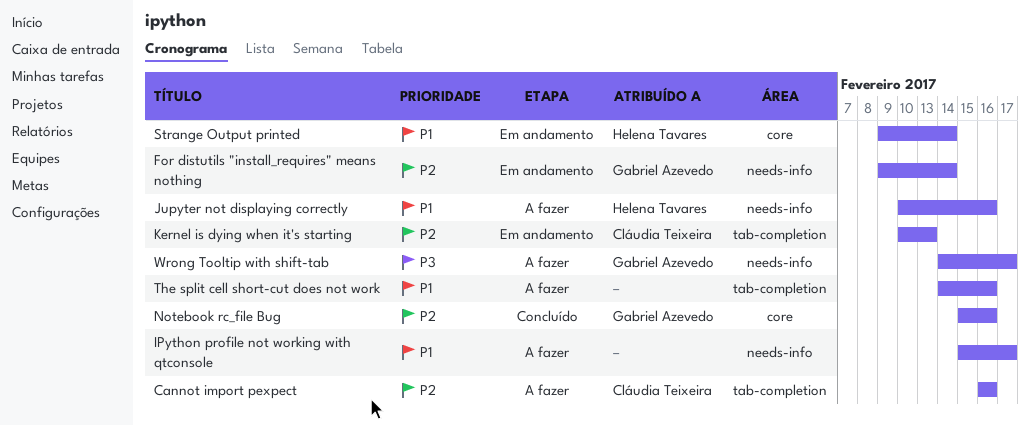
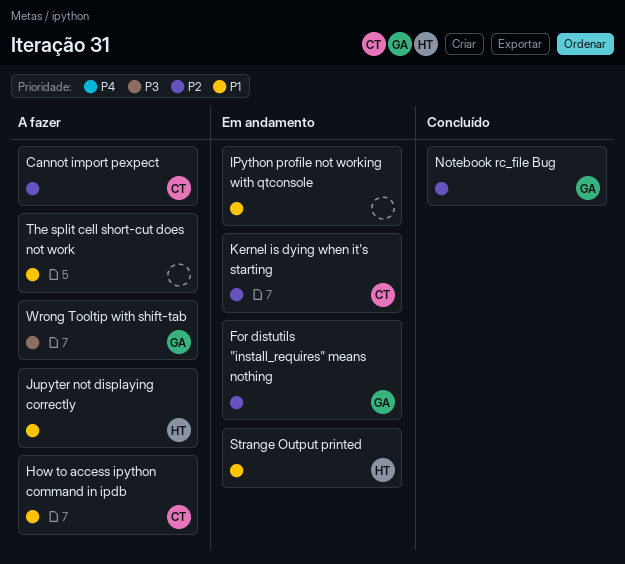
How to access ipython command in ipdb: none -> present
IPython profile not working with qtconsole, status: A fazer -> Em andamento

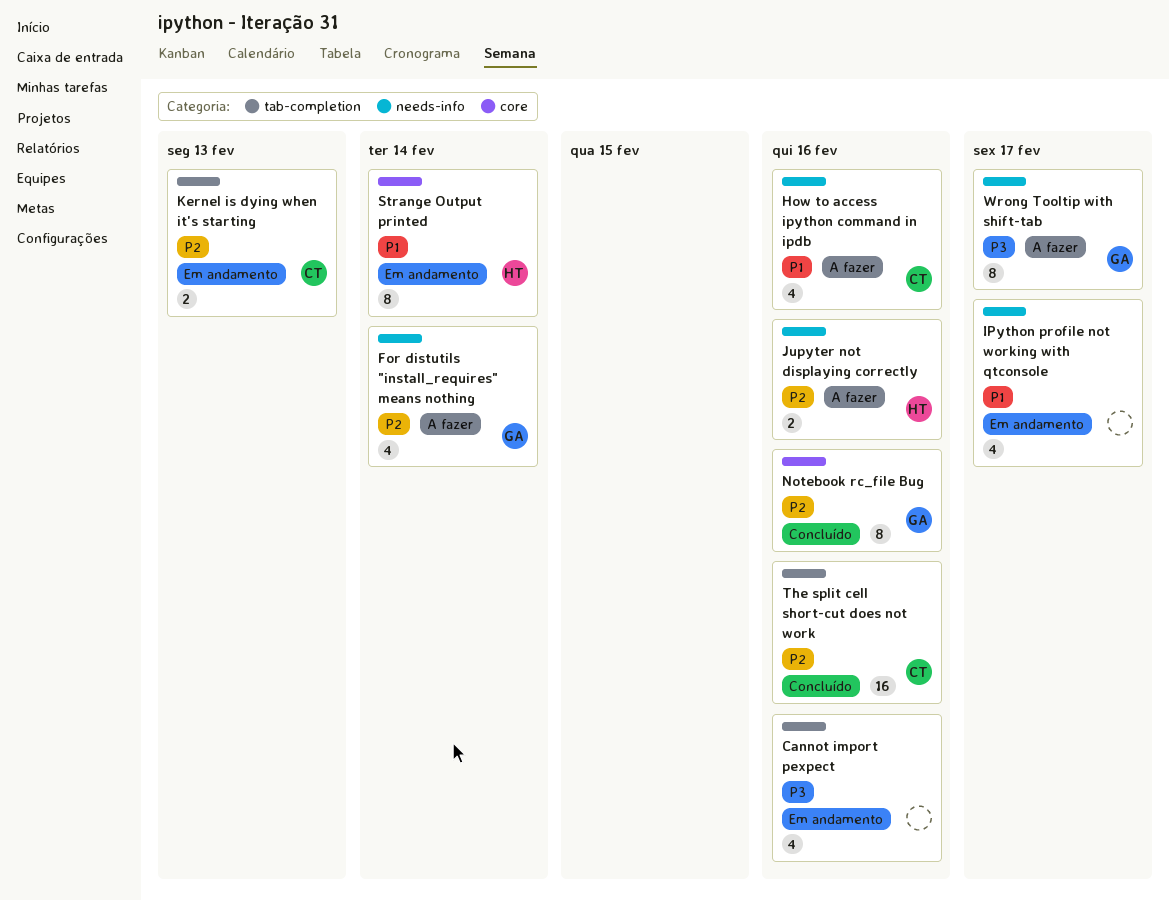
Cannot import pexpect, status: A fazer -> Em andamento
Cannot import pexpect, owner: CT -> none
Cannot import pexpect, priority: P2 -> P3
For distutils "install_requires" means nothing, status: Em andamento -> A fazer
Jupyter not displaying correctly, priority: P1 -> P2
The split cell short-cut does not work, status: A fazer -> Concluído
The split cell short-cut does not work, owner: none -> CT
The split cell short-cut does not work, priority: P1 -> P2

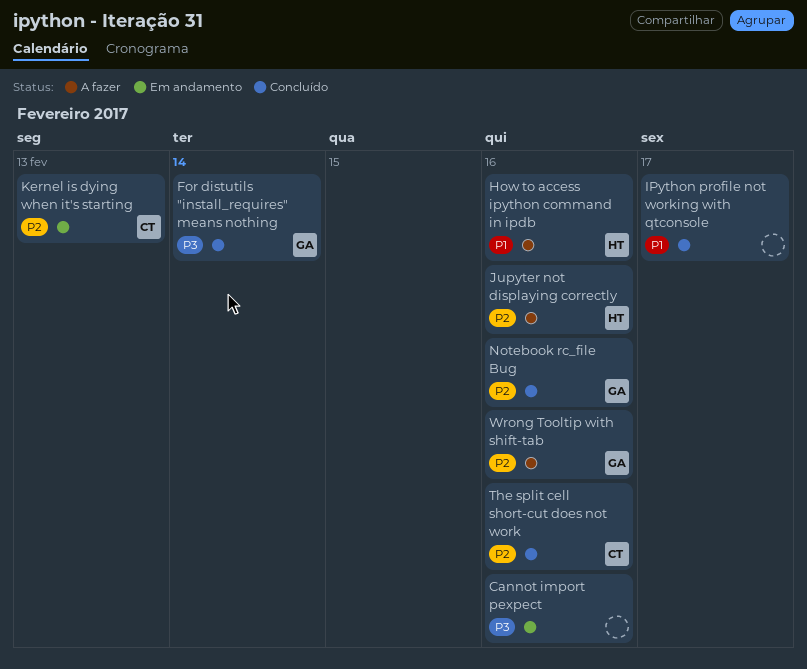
For distutils "install_requires" means nothing, status: A fazer -> Concluído
For distutils "install_requires" means nothing, priority: P2 -> P3
How to access ipython command in ipdb, owner: CT -> HT
IPython profile not working with qtconsole, status: Em andamento -> Concluído
Strange Output printed: present -> none
Wrong Tooltip with shift-tab, priority: P3 -> P2
Wrong Tooltip with shift-tab, due: Feb 17 -> Feb 16

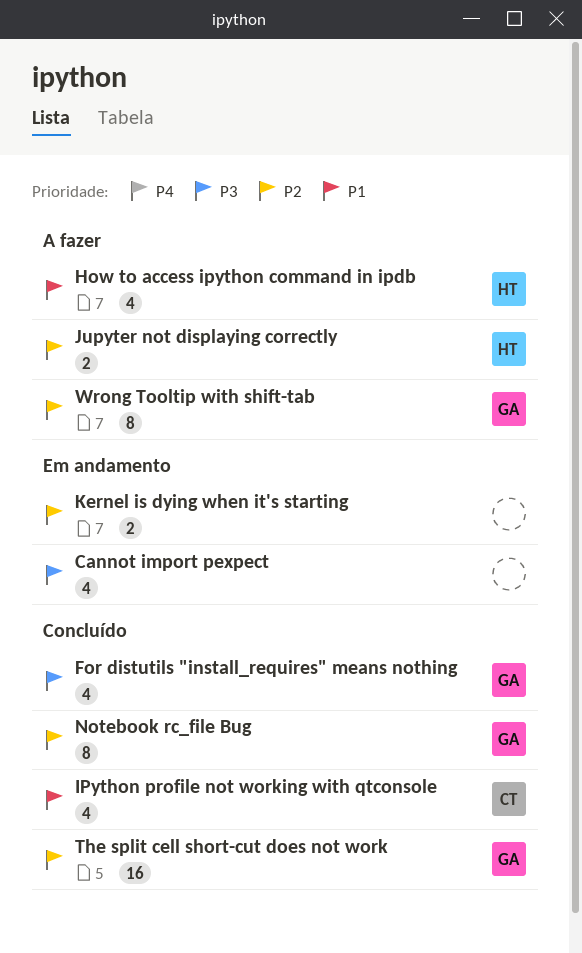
IPython profile not working with qtconsole, owner: none -> CT
Kernel is dying when it's starting, owner: CT -> none
The split cell short-cut does not work, owner: CT -> GA

